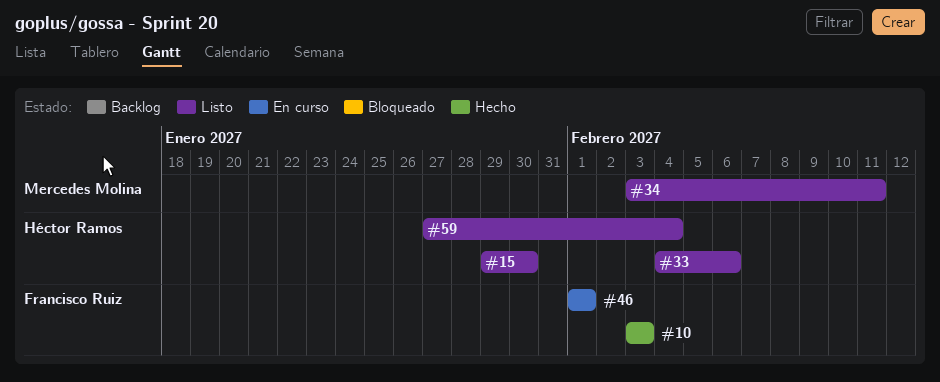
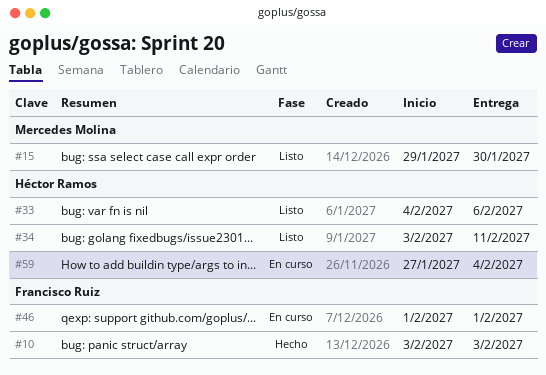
#15, owner: Héctor Ramos -> Mercedes Molina
#34, owner: Mercedes Molina -> Héctor Ramos
#59, status: Listo -> En curso

